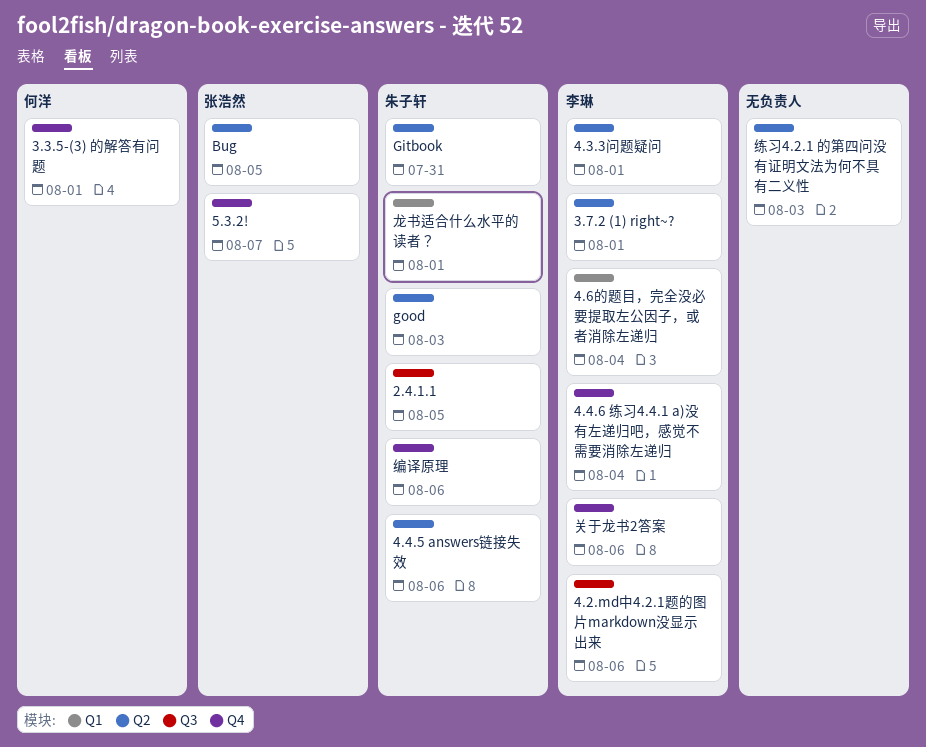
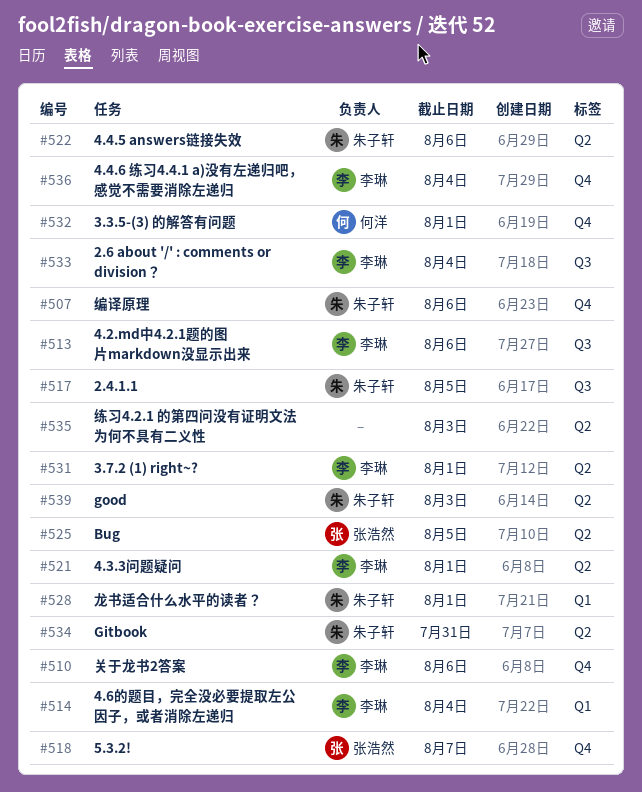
2.6 about '/' : comments or division？: none -> present

